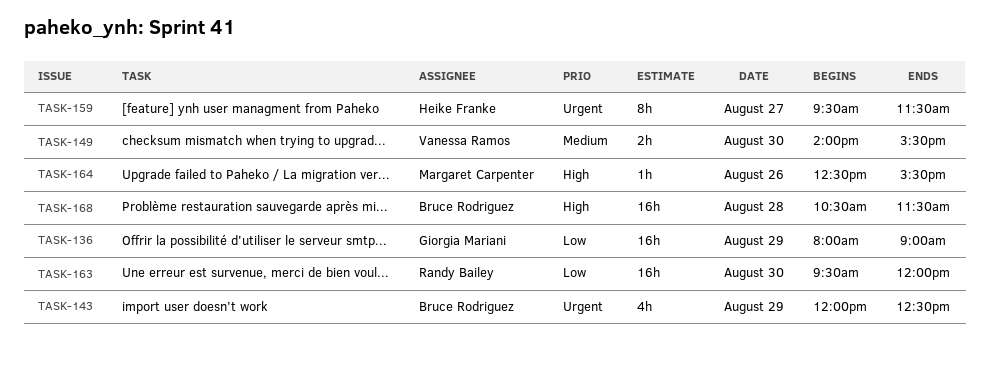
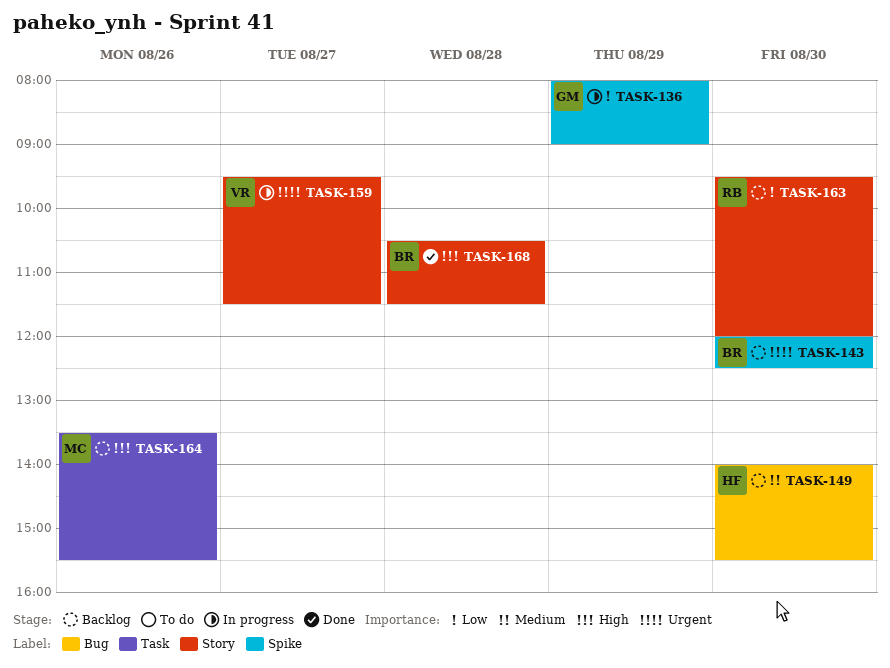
TASK-143, day: Aug 29 -> Aug 30
TASK-149, owner: Vanessa Ramos -> Heike Franke
TASK-159, owner: Heike Franke -> Vanessa Ramos
TASK-164, begins: 12:30 -> 13:30

